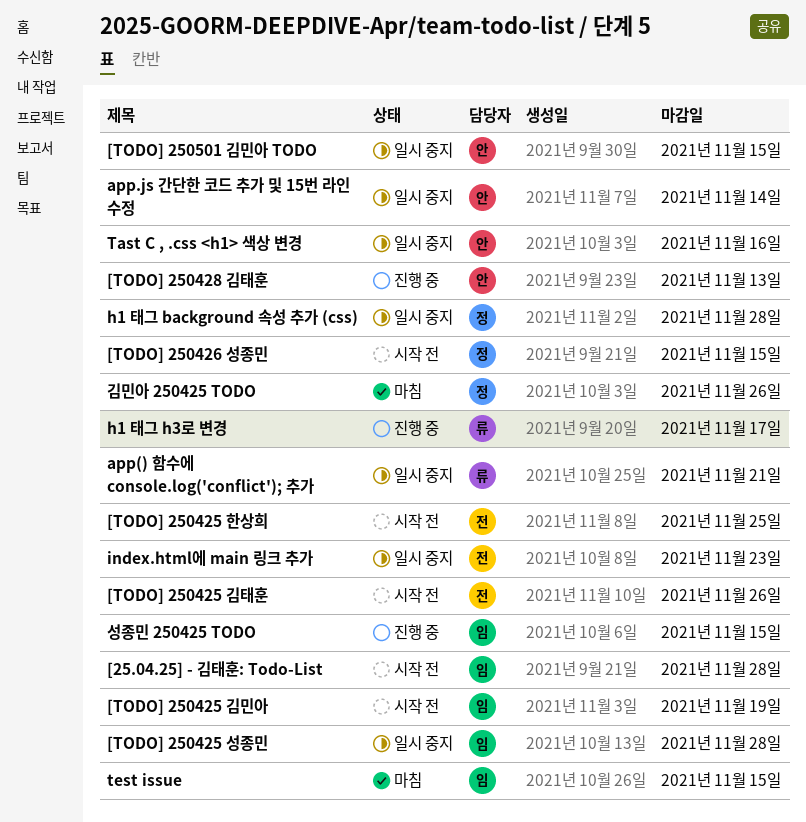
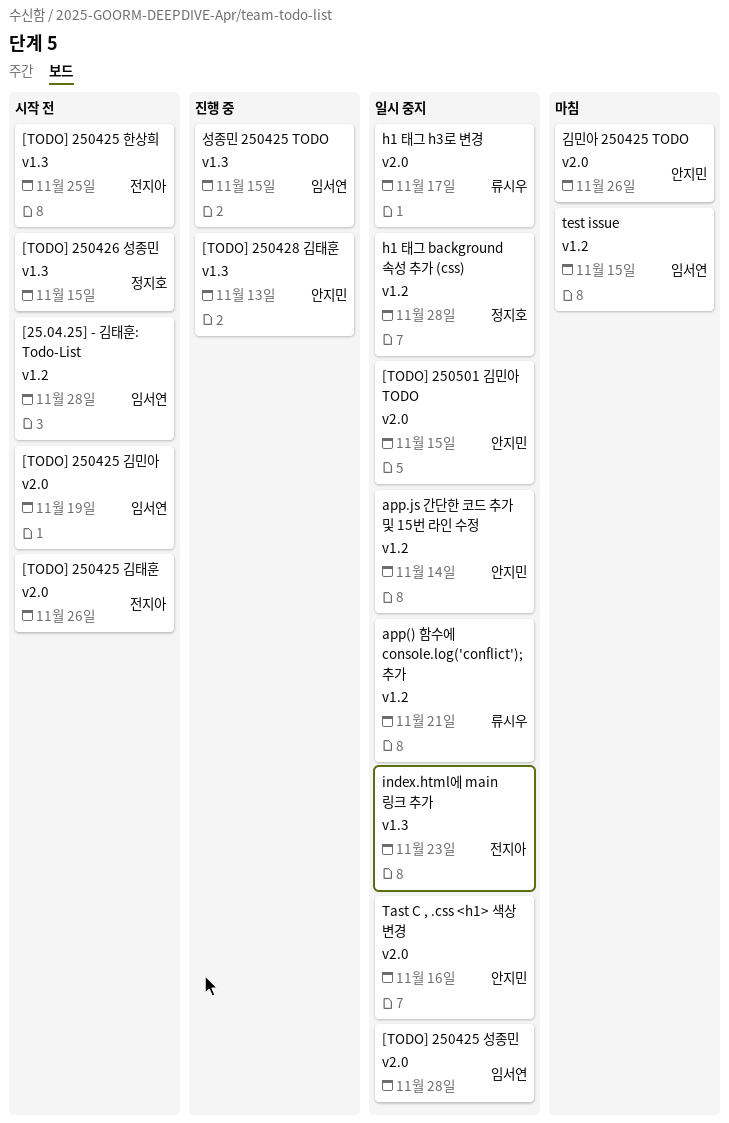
h1 태그 h3로 변경, status: 진행 중 -> 일시 중지
김민아 250425 TODO, owner: 정지호 -> 안지민

